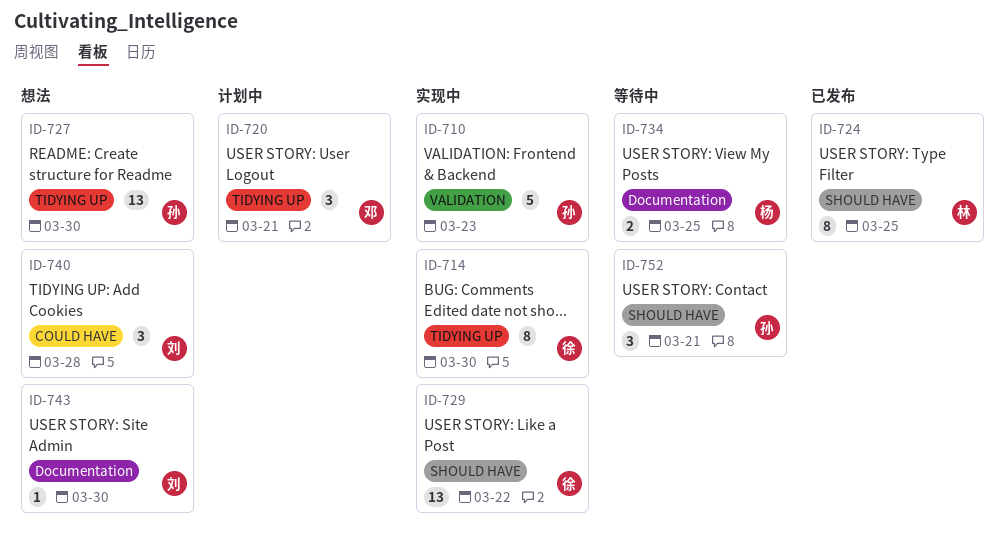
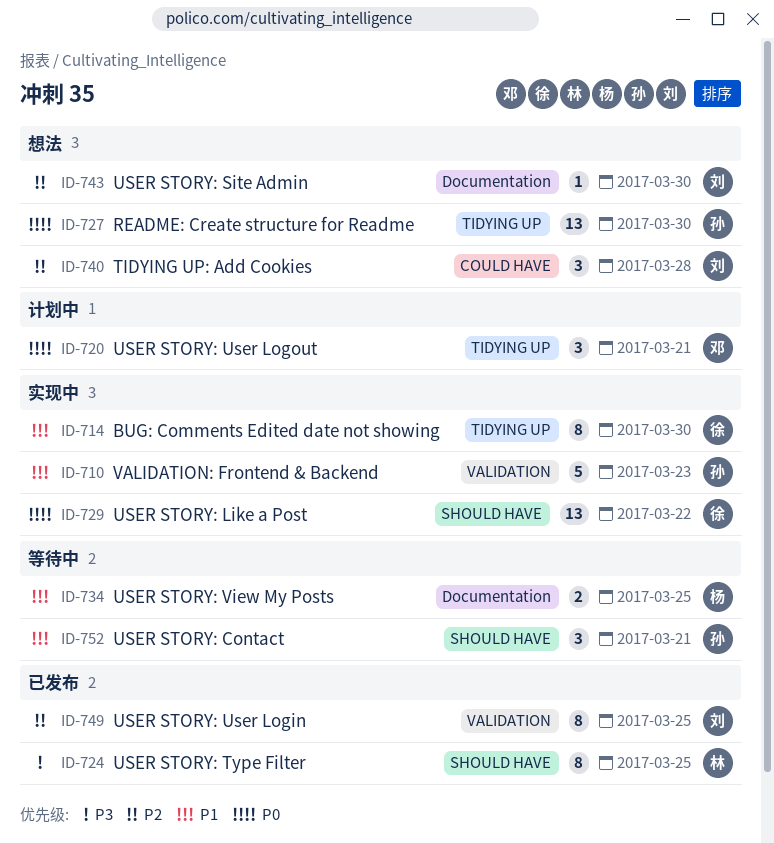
ID-749: none -> present

